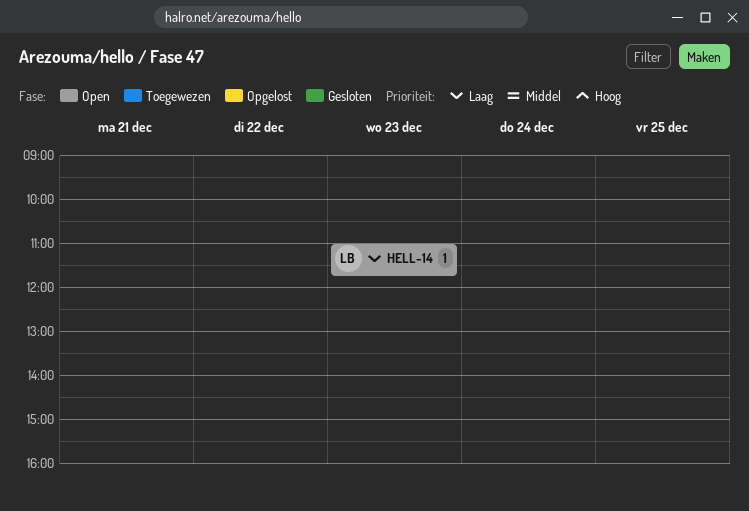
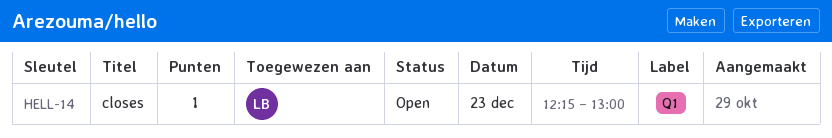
HELL-14, begins: 11:00 -> 12:15
HELL-14, ends: 11:45 -> 13:00

